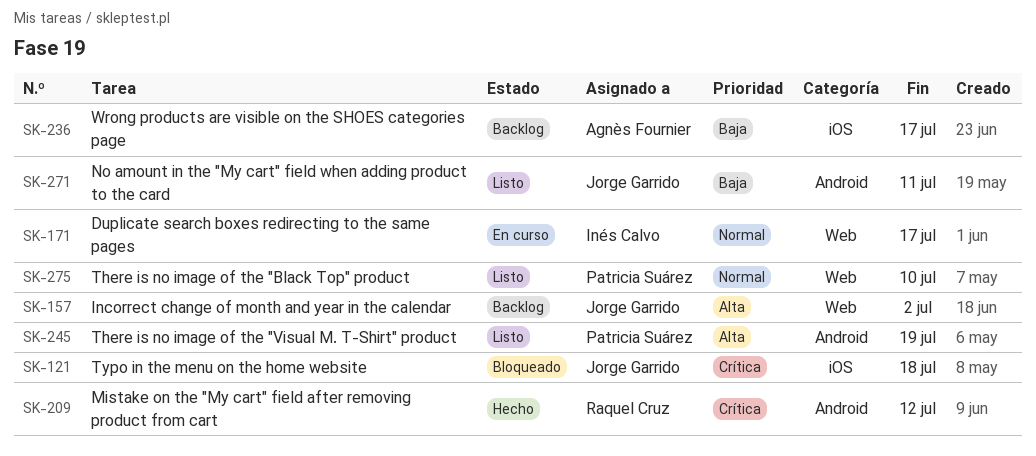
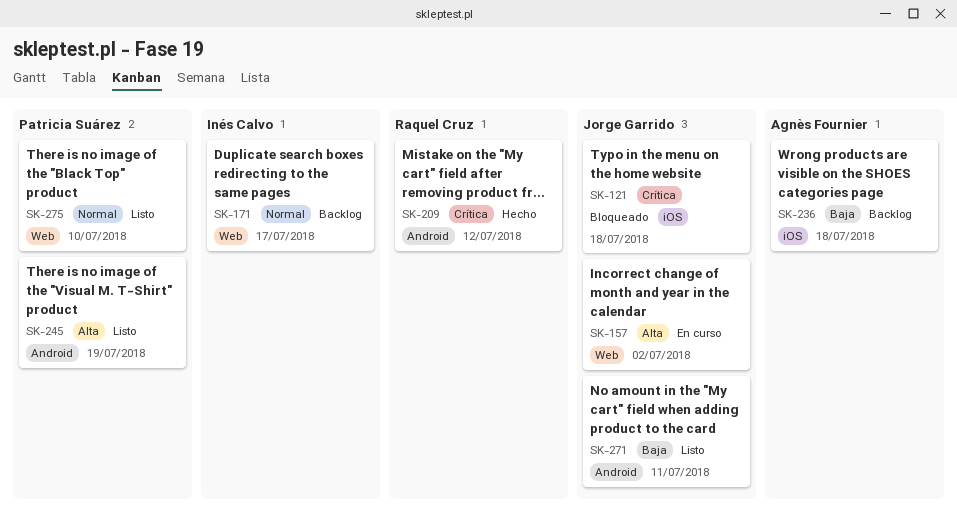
SK-157, status: Backlog -> En curso
SK-171, status: En curso -> Backlog
SK-236, due: Jul 17 -> Jul 18

